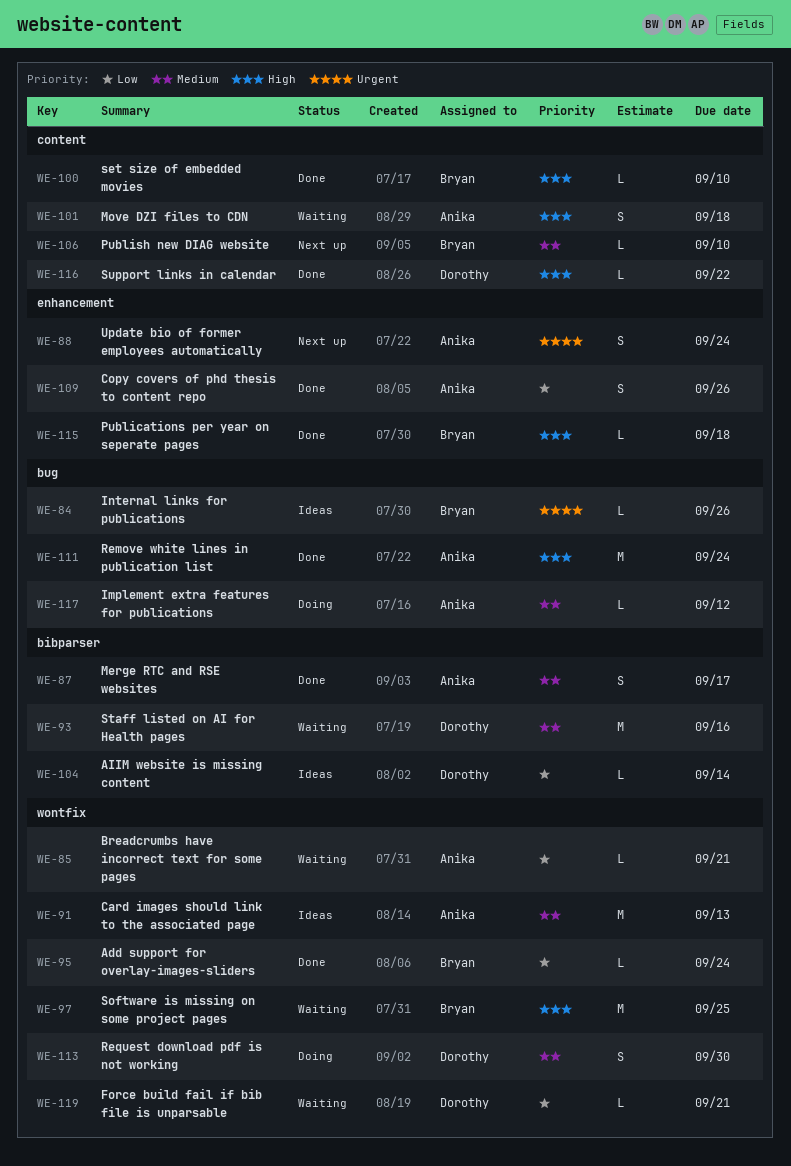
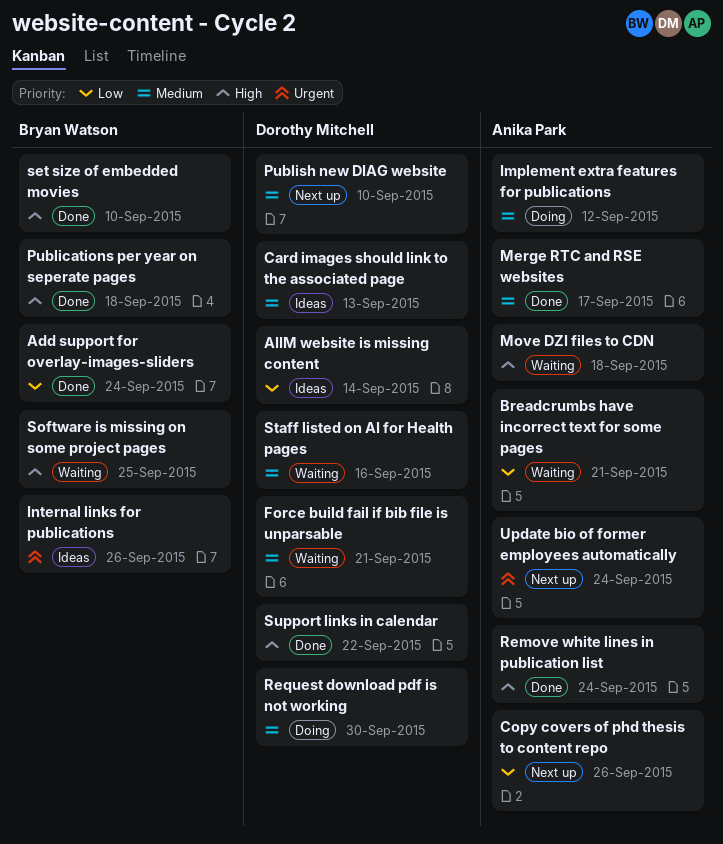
Card images should link to the associated page, owner: Anika Park -> Dorothy Mitchell
Copy covers of phd thesis to content repo, status: Done -> Next up
Force build fail if bib file is unparsable, priority: Low -> Medium
Publish new DIAG website, owner: Bryan Watson -> Dorothy Mitchell

